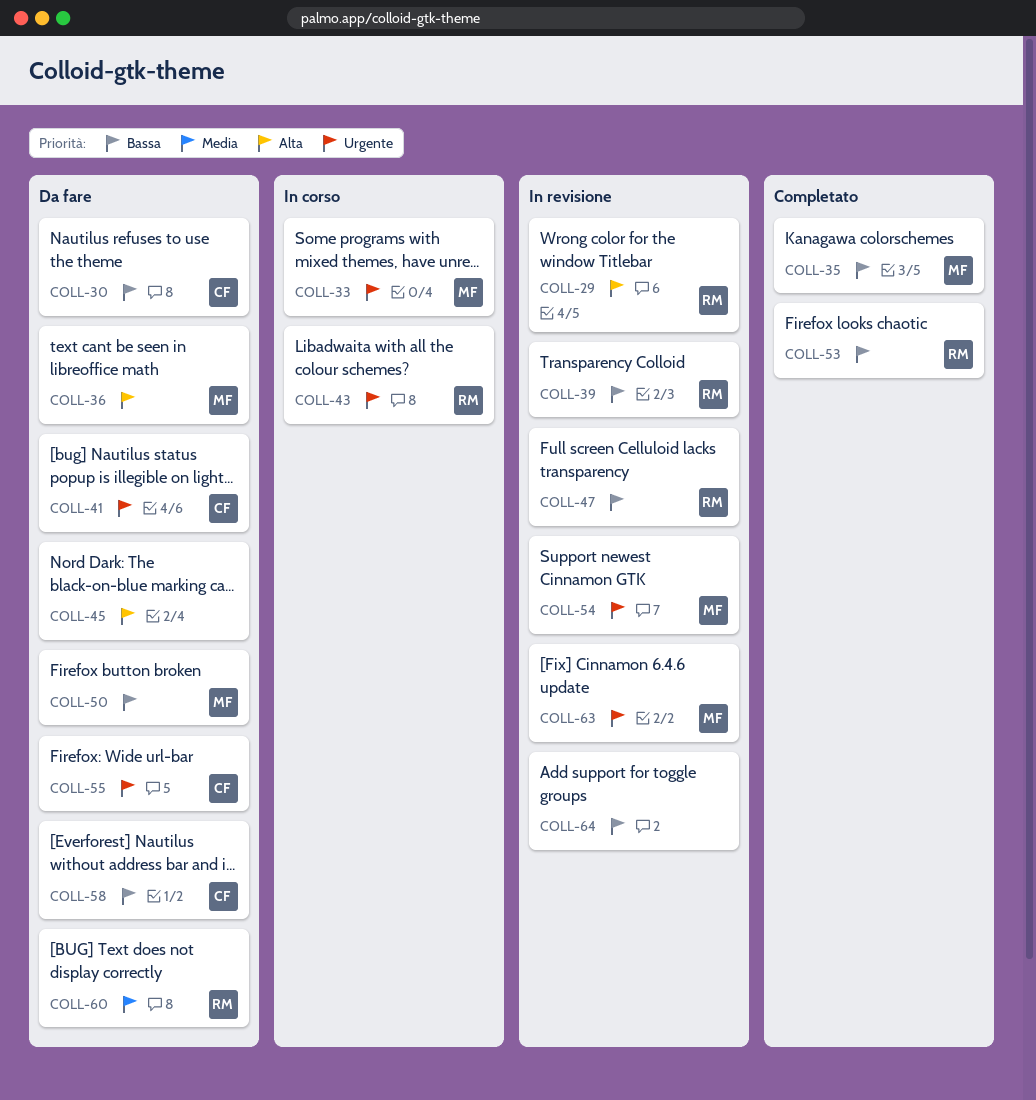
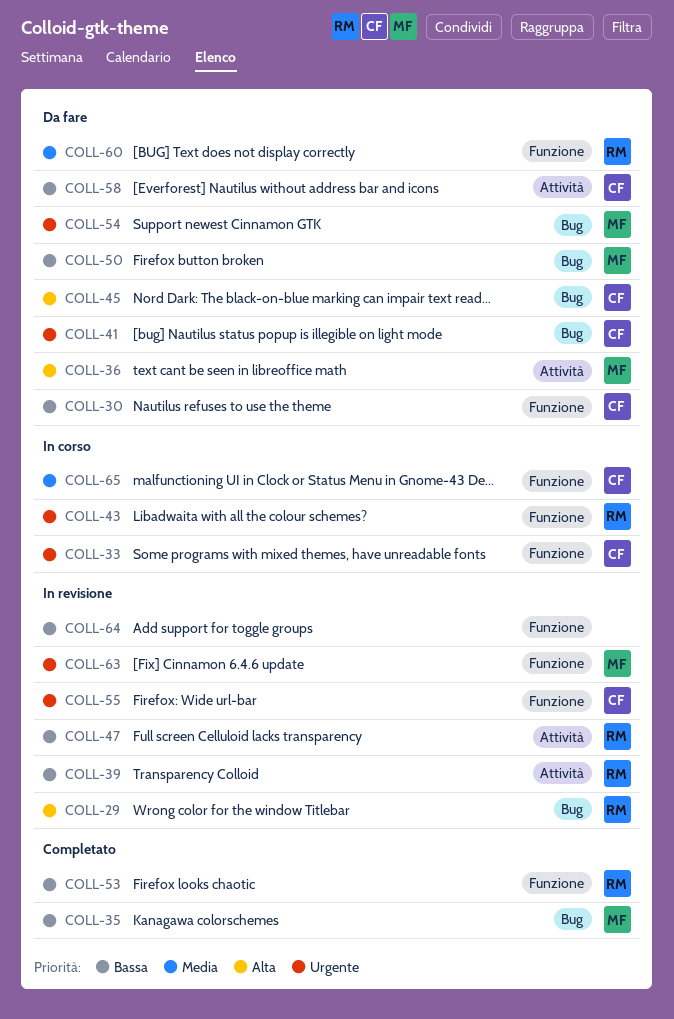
COLL-33, owner: MF -> CF
COLL-45, owner: none -> CF
COLL-54, status: In revisione -> Da fare
COLL-55, status: Da fare -> In revisione
COLL-65: none -> present

